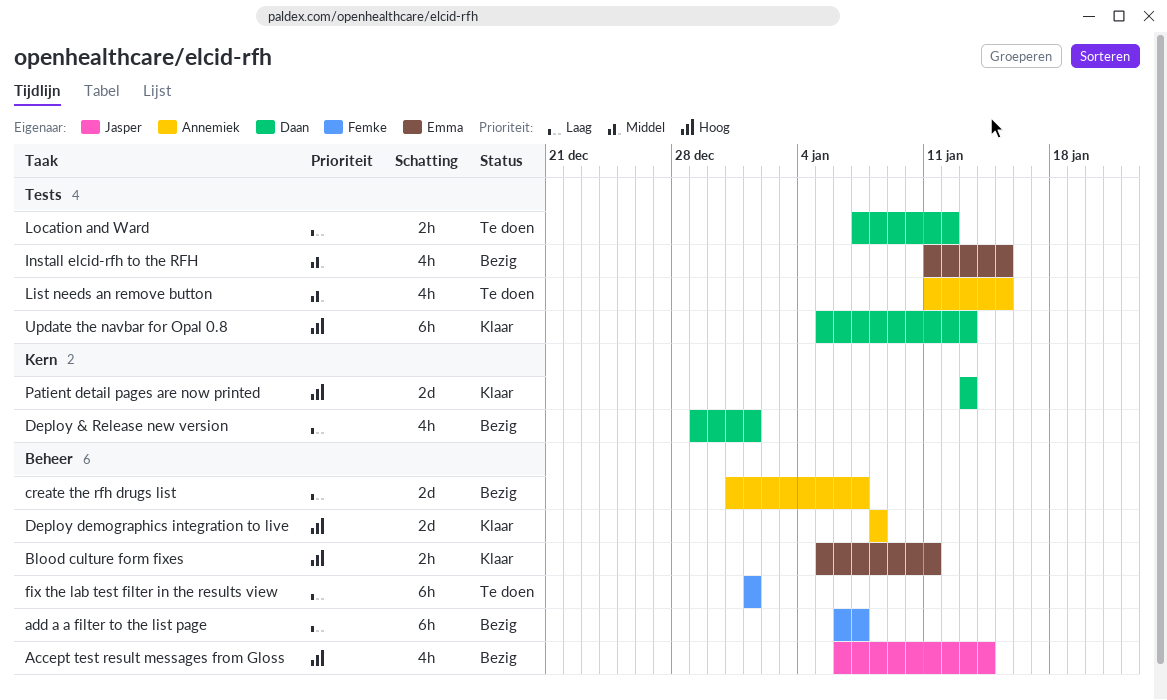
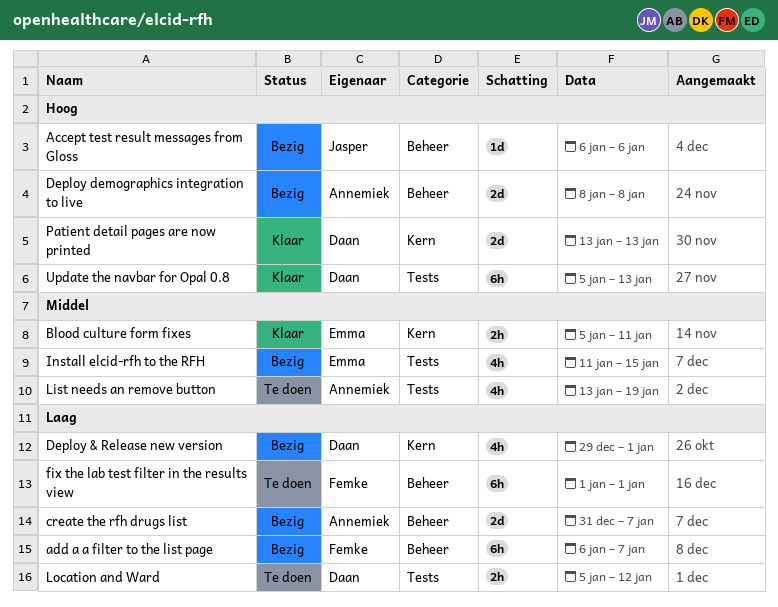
Accept test result messages from Gloss, estimate: 4h -> 1d
Accept test result messages from Gloss, due: Jan 14 -> Jan 6
Blood culture form fixes, priority: Hoog -> Middel
Blood culture form fixes, label: Beheer -> Kern
Deploy demographics integration to live, status: Klaar -> Bezig
List needs an remove button, start: Jan 11 -> Jan 13
List needs an remove button, due: Jan 15 -> Jan 19
Location and Ward, start: Jan 7 -> Jan 5

